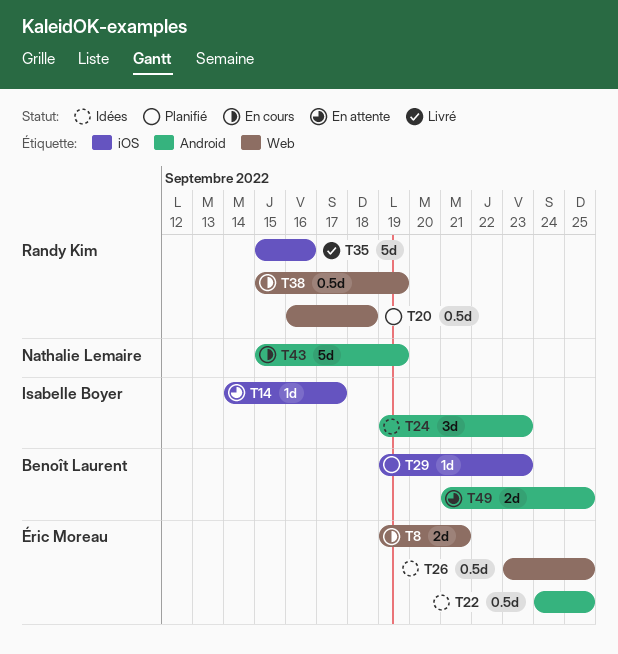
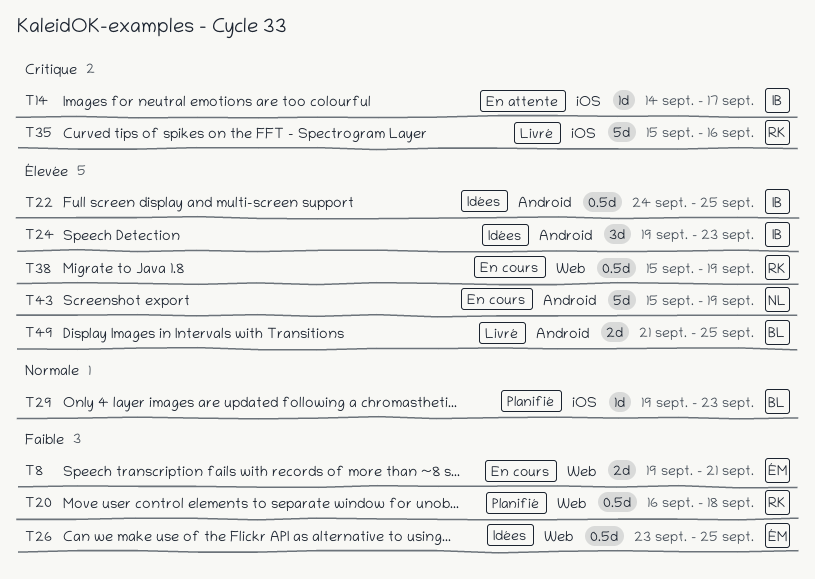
T22, owner: Éric Moreau -> Isabelle Boyer
T49, status: En attente -> Livré

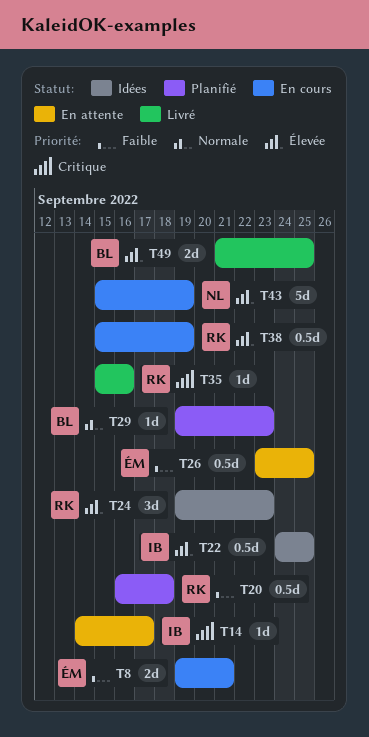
T24, owner: IB -> RK
T26, status: Idées -> En attente
T35, estimate: 5d -> 1d

